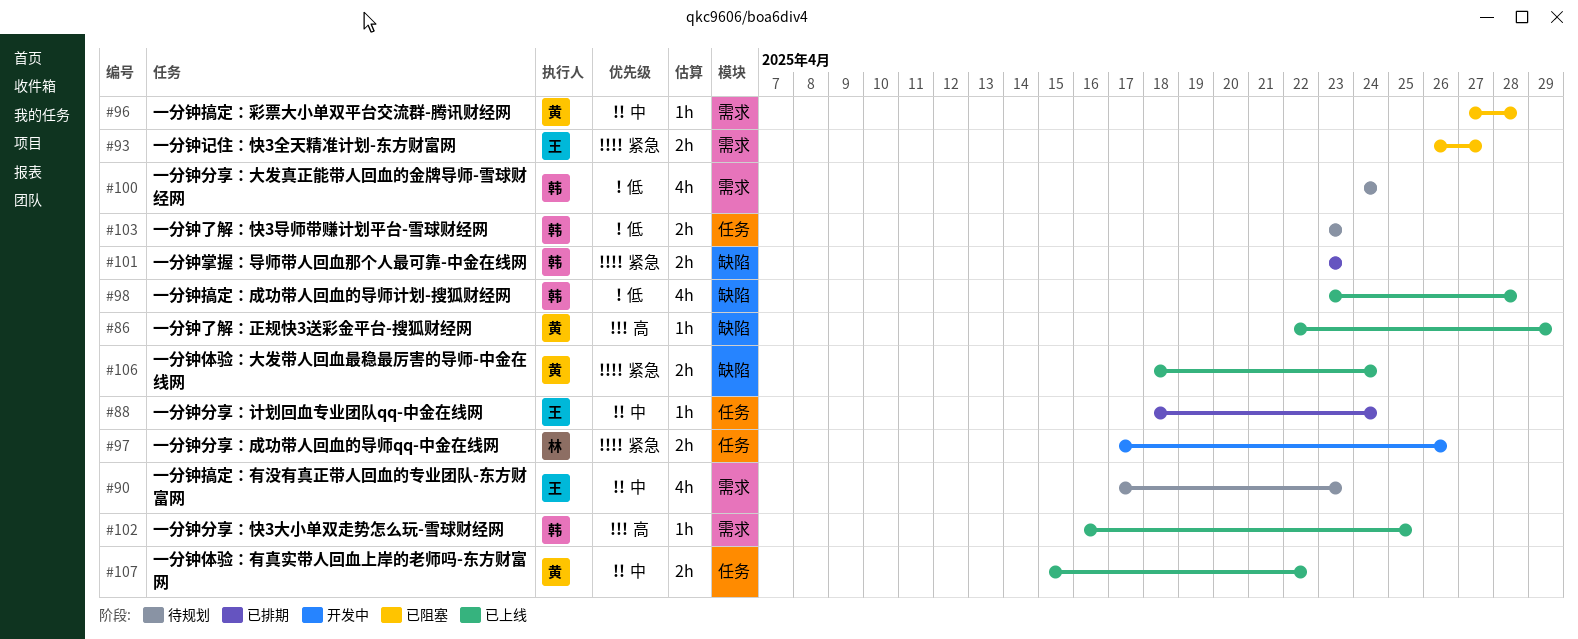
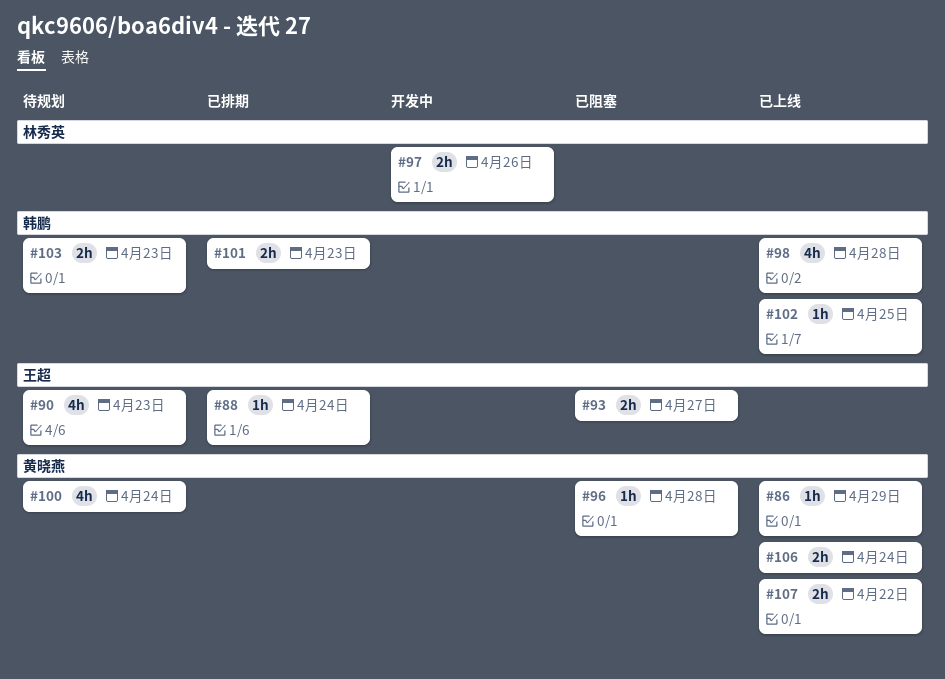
#100, owner: 韩鹏 -> 黄晓燕

